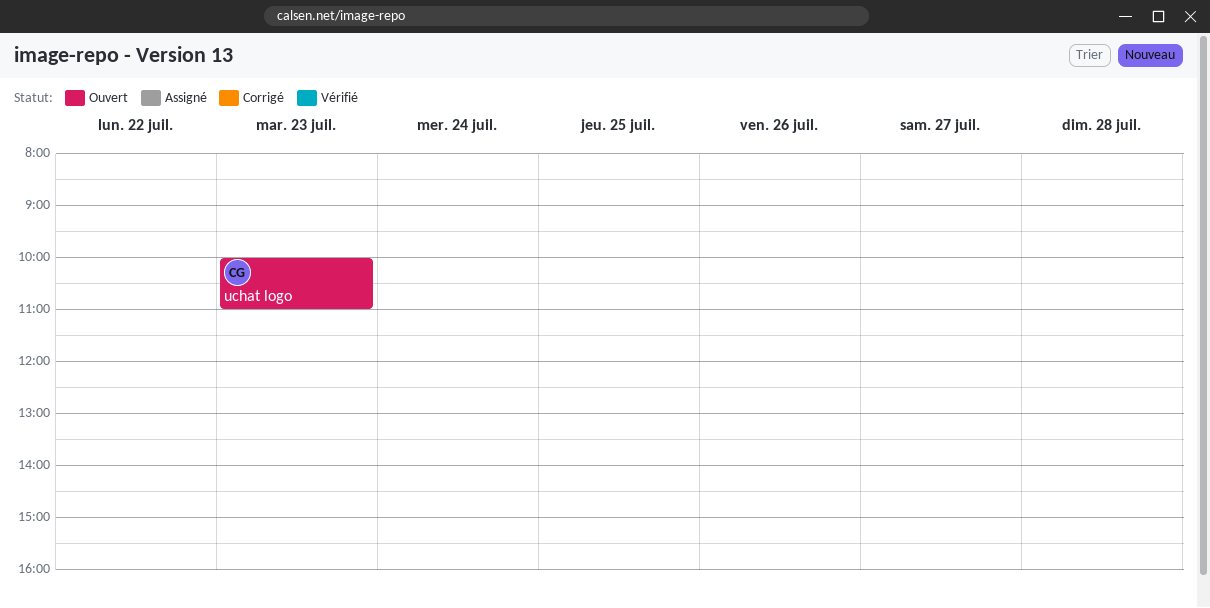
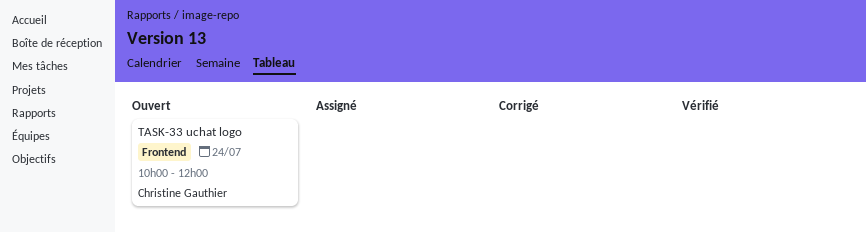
uchat logo, day: Jul 23 -> Jul 24
uchat logo, ends: 11:00 -> 12:00

